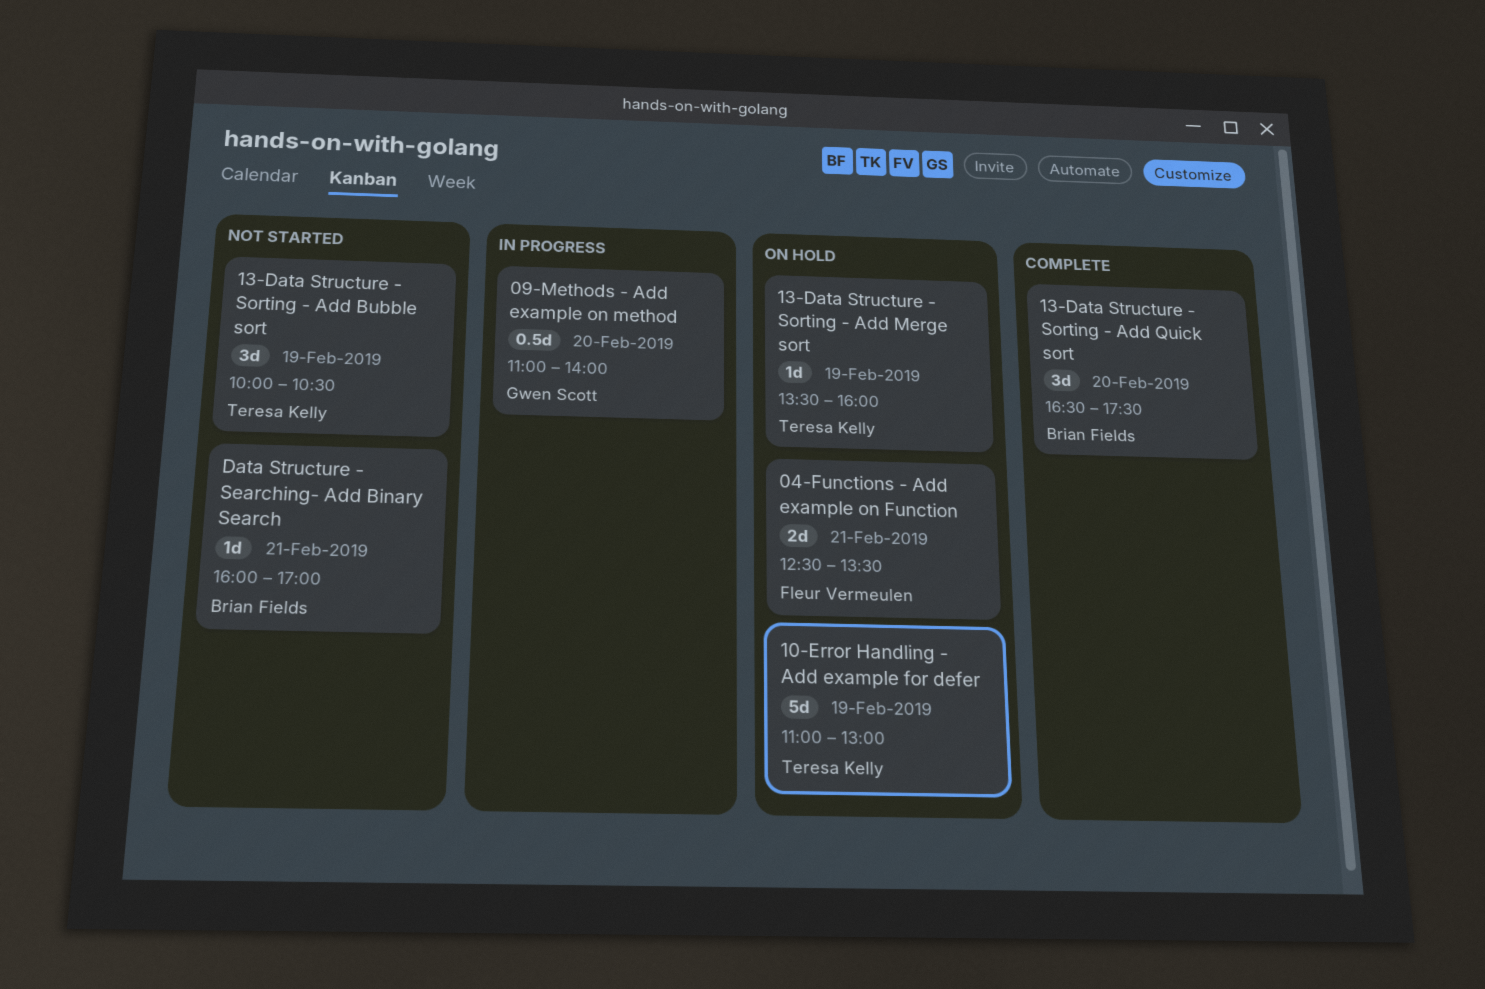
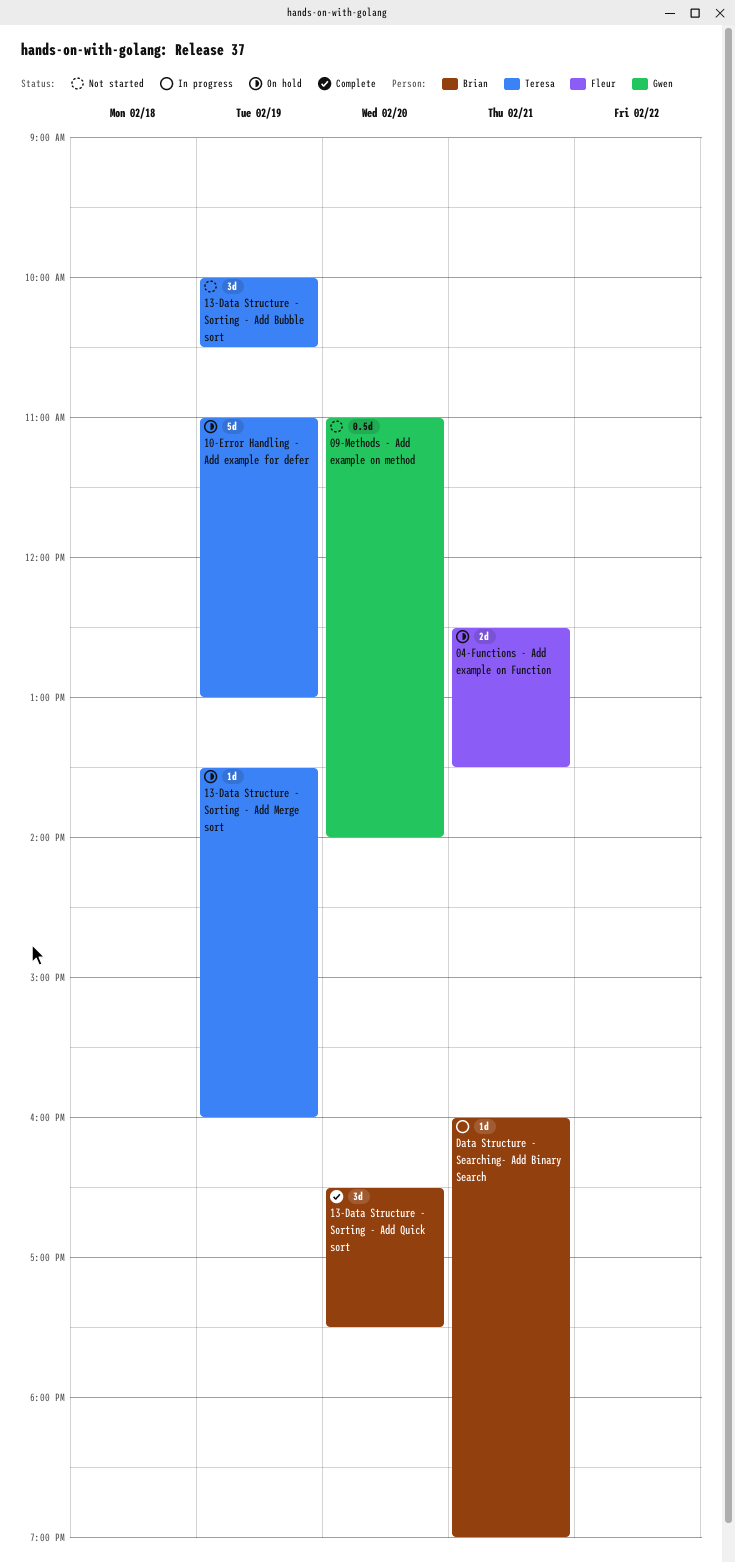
09-Methods - Add example on method, status: In progress -> Not started
Data Structure - Searching- Add Binary Search, status: Not started -> In progress
Data Structure - Searching- Add Binary Search, ends: 17:00 -> 19:00

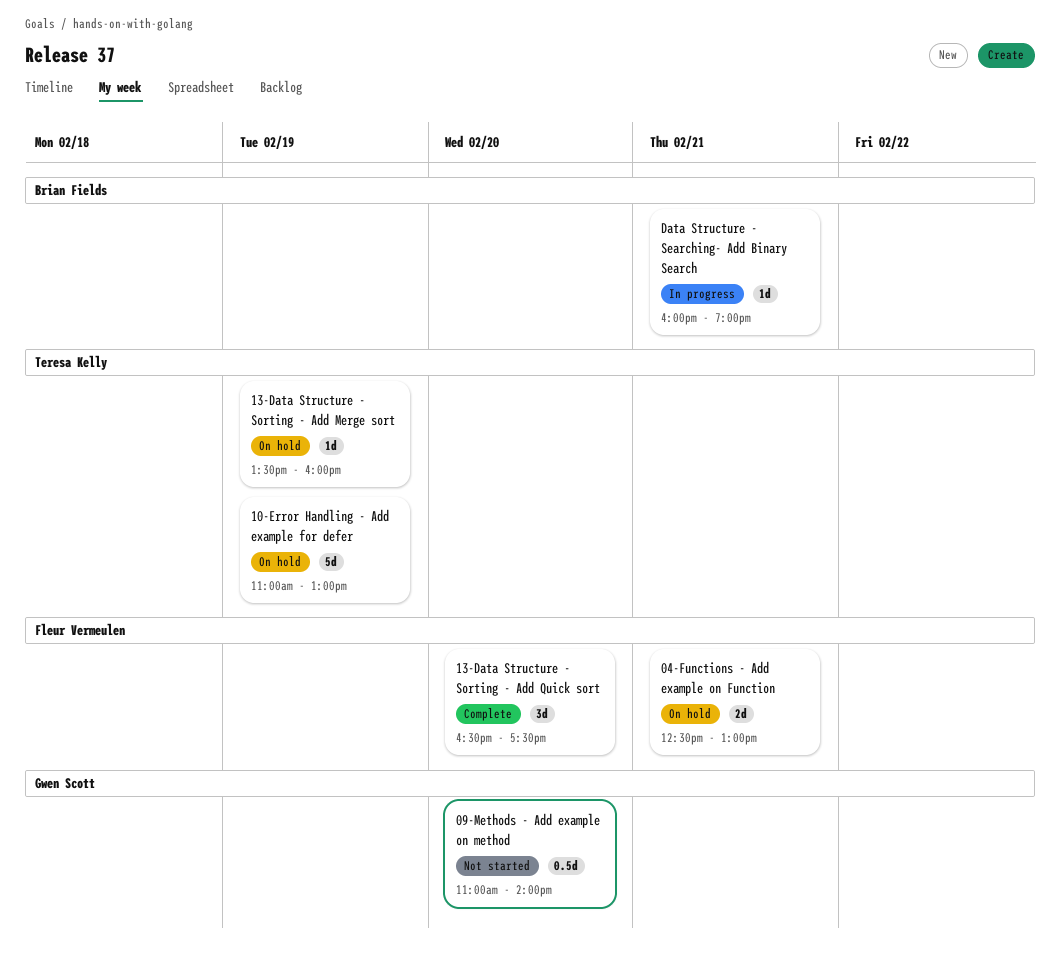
04-Functions - Add example on Function, ends: 13:30 -> 13:00
13-Data Structure - Sorting - Add Bubble sort: present -> none
13-Data Structure - Sorting - Add Quick sort, owner: Brian Fields -> Fleur Vermeulen

